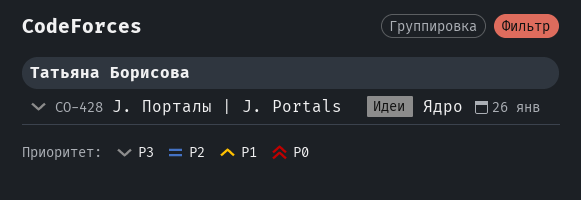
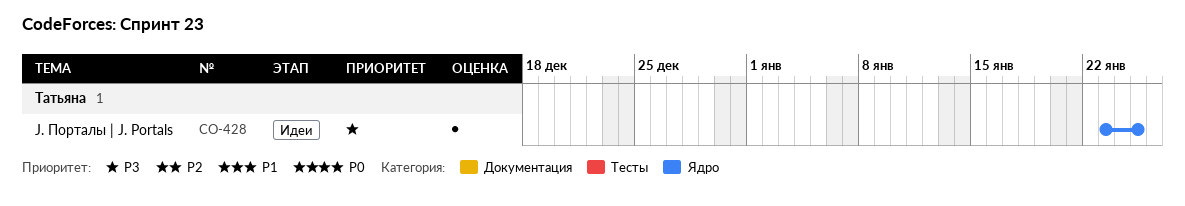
CO-428, due: Jan 26 -> Jan 25

